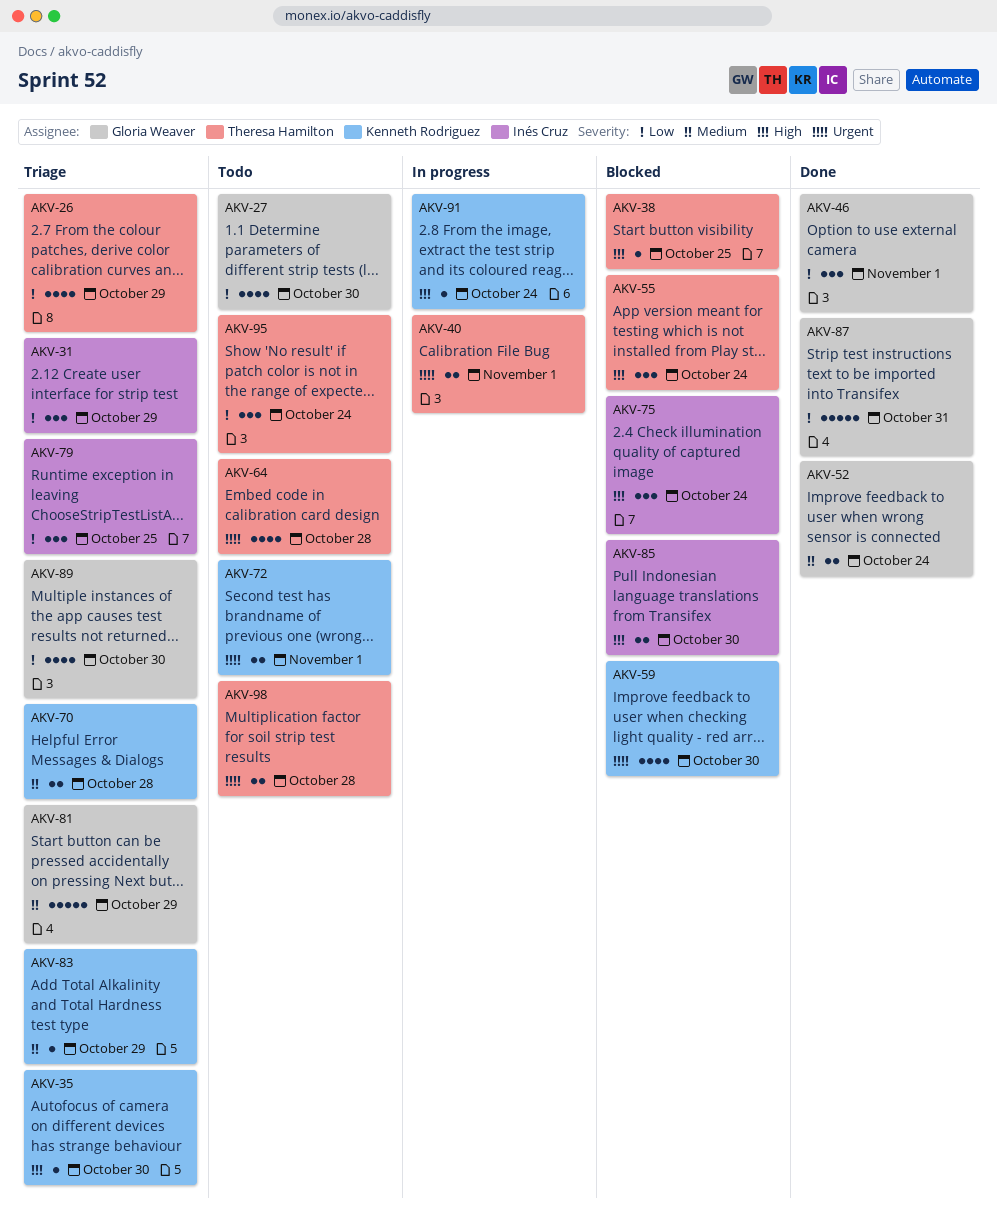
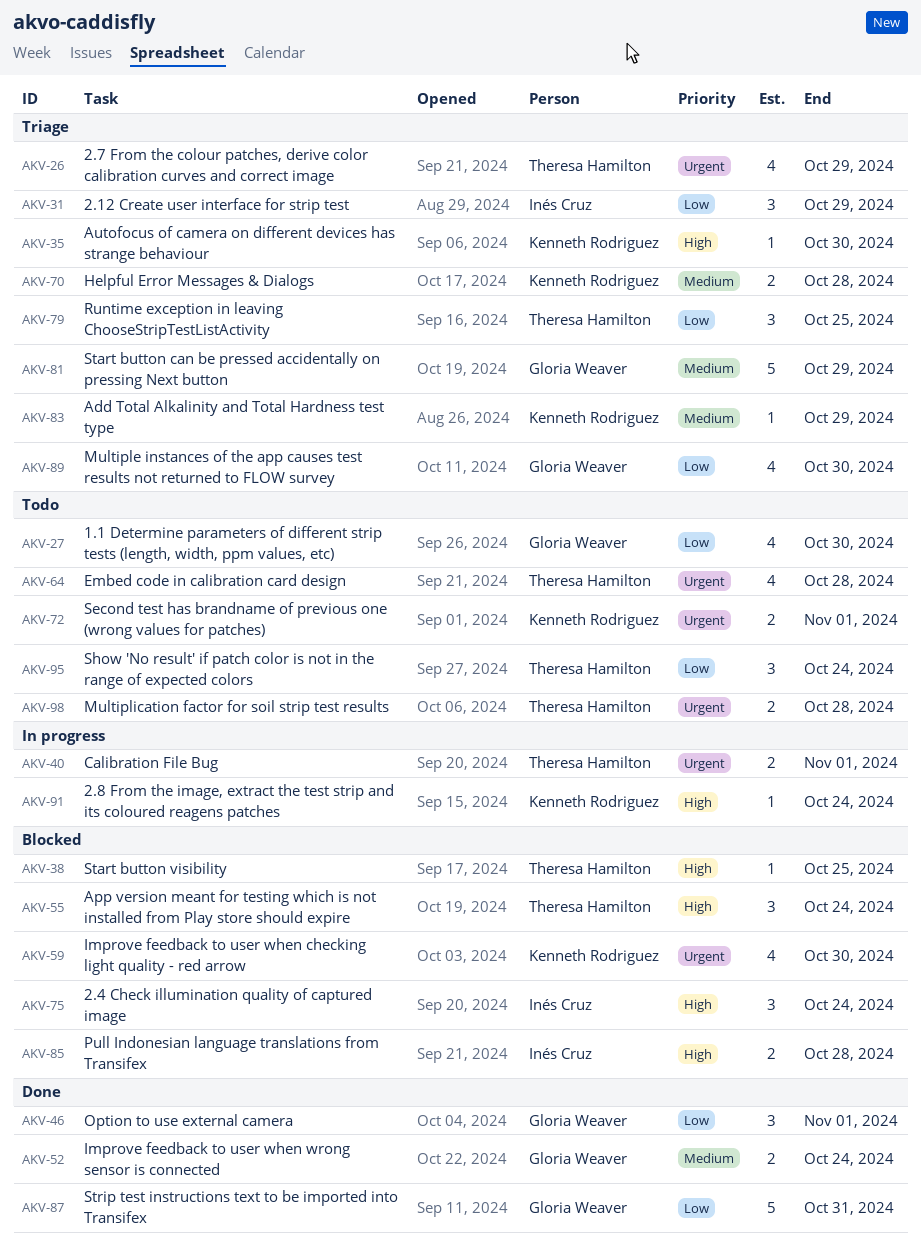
AKV-26, priority: Low -> Urgent
AKV-79, owner: Inés Cruz -> Theresa Hamilton
AKV-85, due: Oct 30 -> Oct 28

